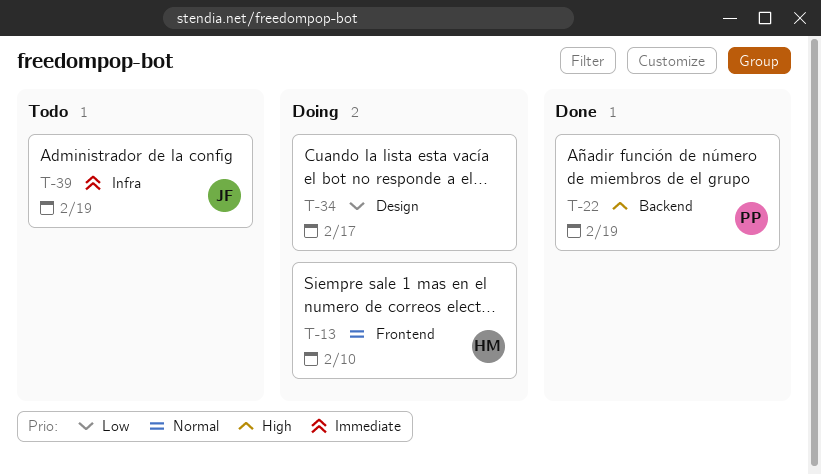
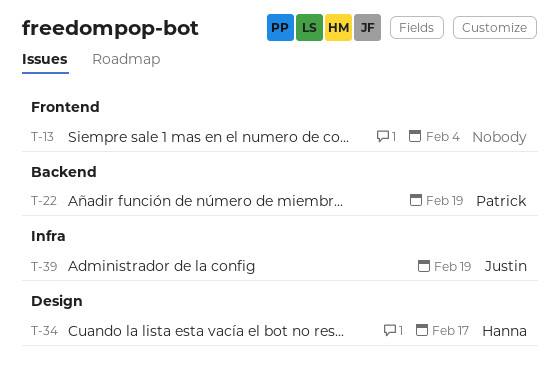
T-13, owner: Hanna -> none
T-13, due: Feb 10 -> Feb 4
T-34, owner: none -> Hanna

